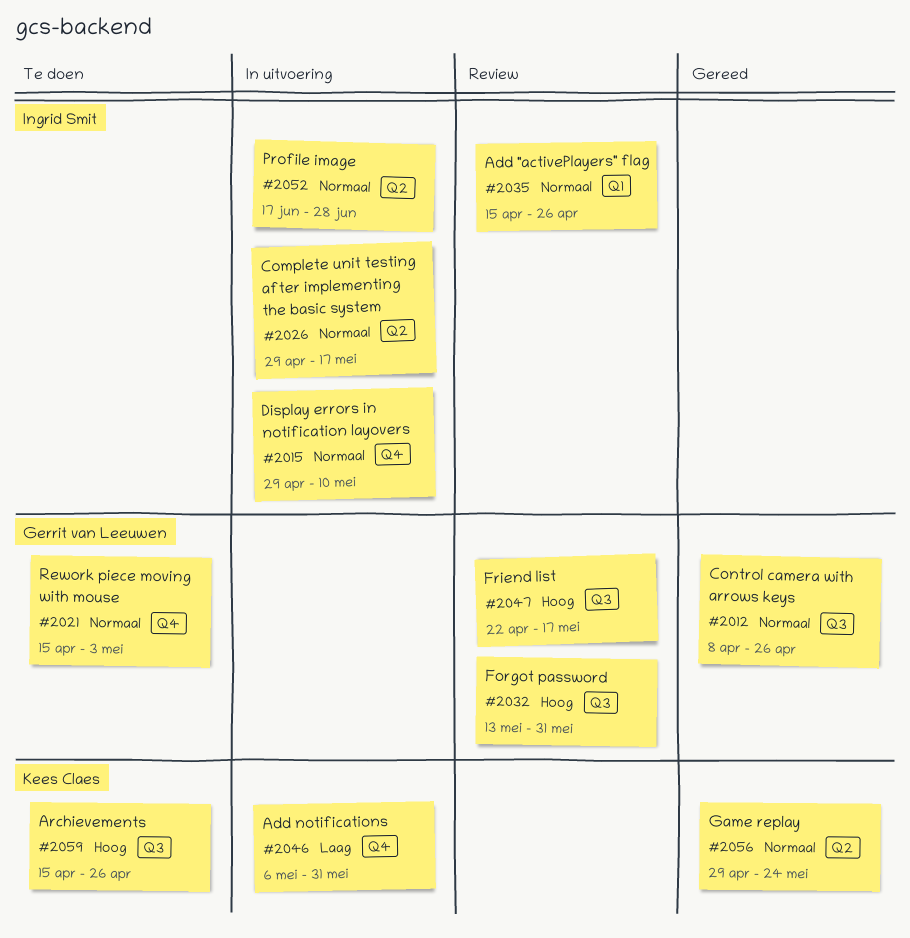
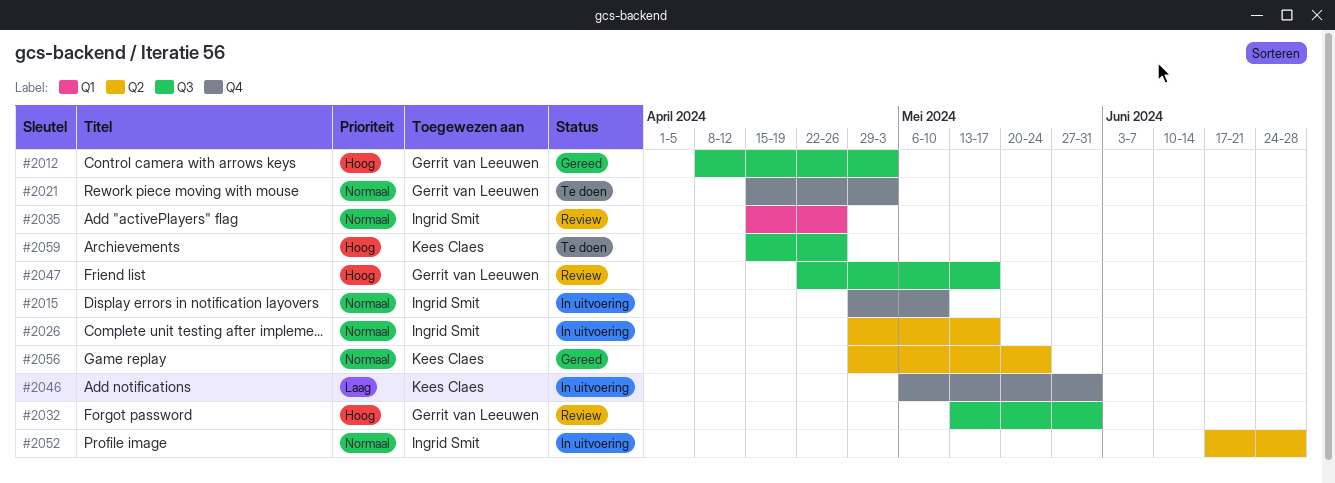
#2012, priority: Normaal -> Hoog
#2012, due: Apr 26 -> May 3

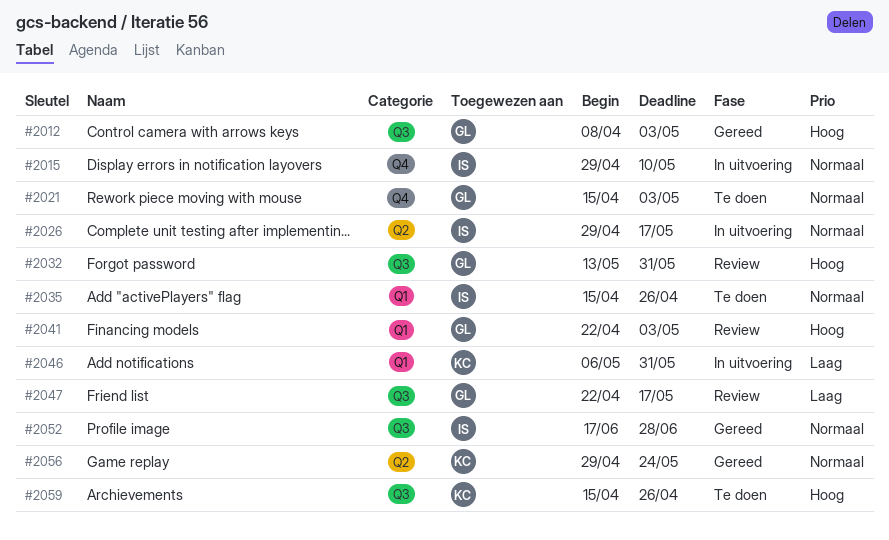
#2035, status: Review -> Te doen
#2041: none -> present
#2046, label: Q4 -> Q1
#2047, priority: Hoog -> Laag
#2052, status: In uitvoering -> Gereed
#2052, label: Q2 -> Q3

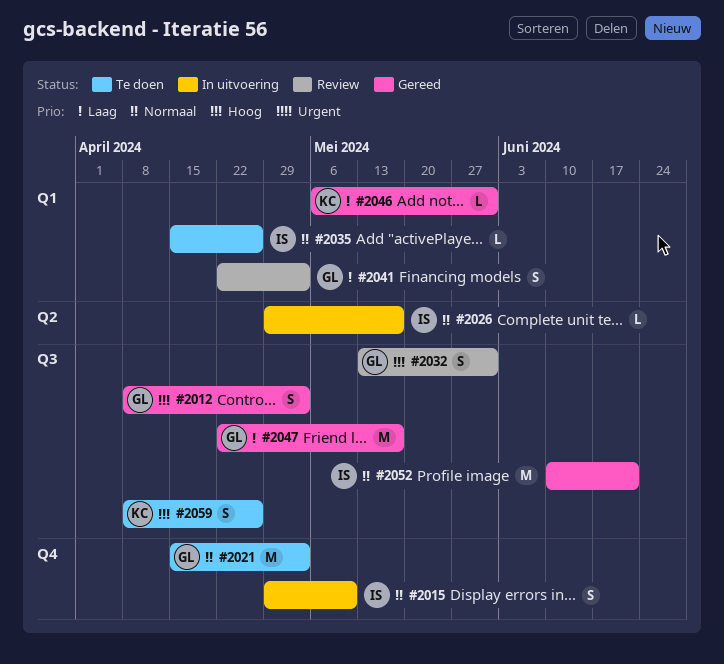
#2041, priority: Hoog -> Laag
#2046, status: In uitvoering -> Gereed
#2047, status: Review -> Gereed
#2052, start: Jun 17 -> Jun 10
#2052, due: Jun 28 -> Jun 21
#2056: present -> none
#2059, start: Apr 15 -> Apr 8

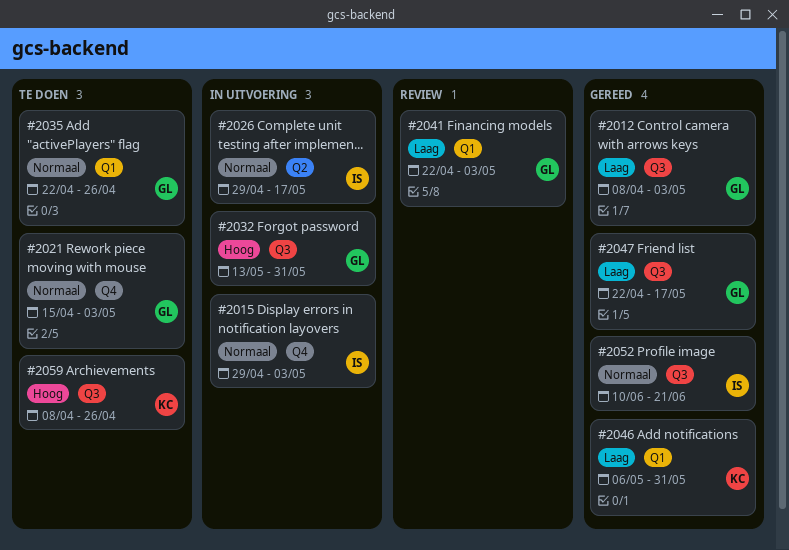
#2012, priority: Hoog -> Laag
#2015, due: May 10 -> May 3
#2032, status: Review -> In uitvoering
#2035, owner: IS -> GL
#2035, start: Apr 15 -> Apr 22

